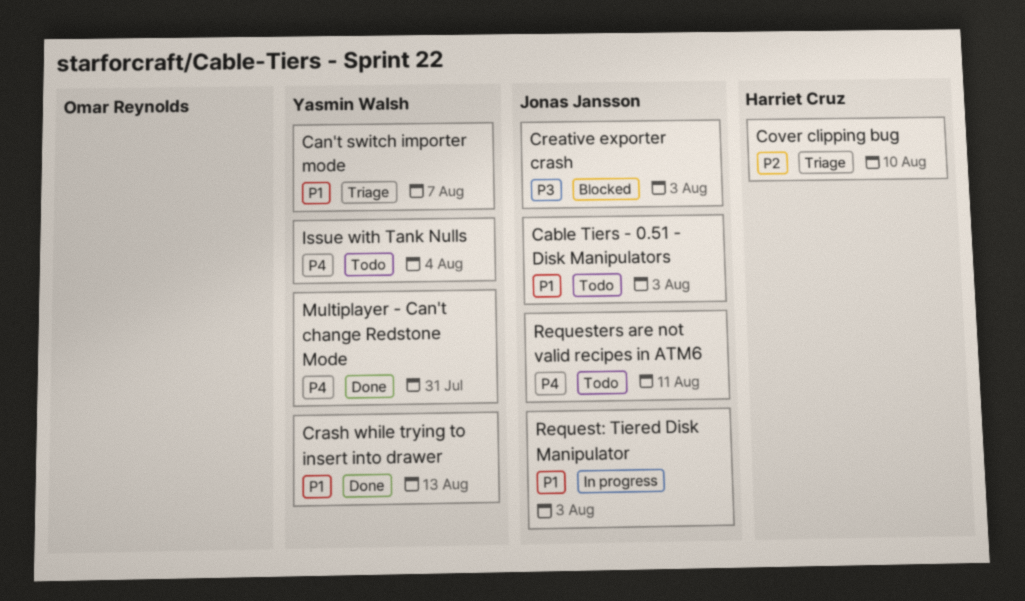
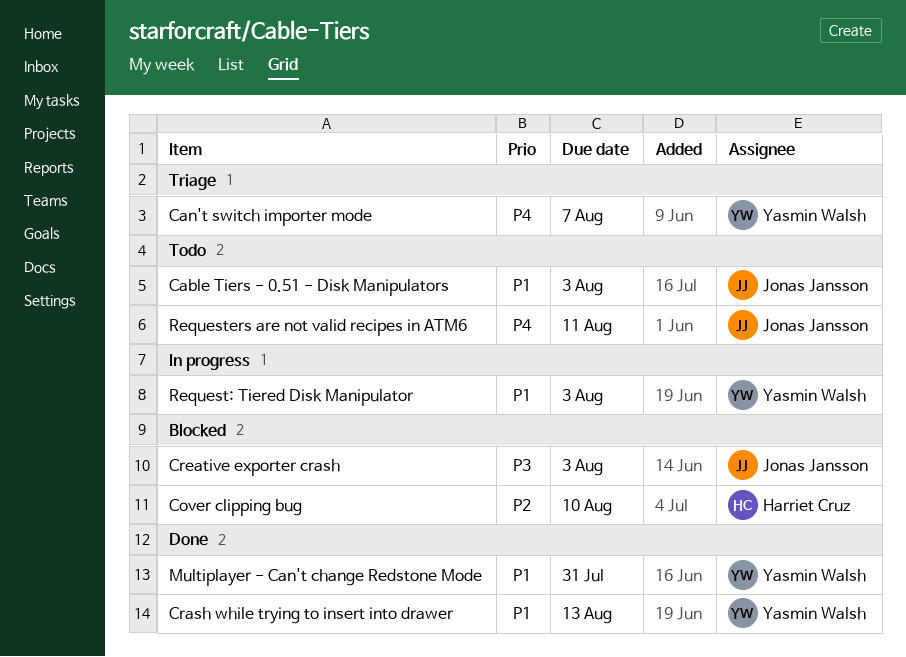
Can't switch importer mode, priority: P1 -> P4
Cover clipping bug, status: Triage -> Blocked
Issue with Tank Nulls: present -> none
Multiplayer - Can't change Redstone Mode, priority: P4 -> P1
Request: Tiered Disk Manipulator, owner: Jonas Jansson -> Yasmin Walsh

